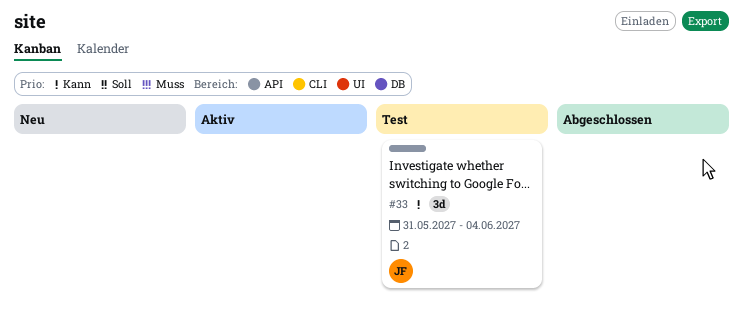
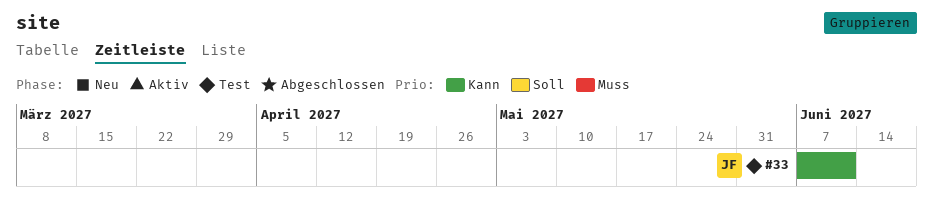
#33, start: May 31 -> Jun 7
#33, due: Jun 4 -> Jun 11

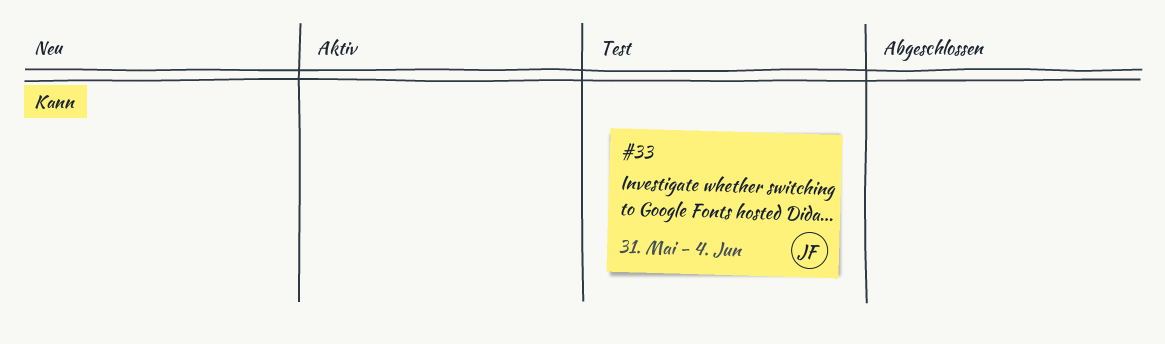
#33, start: Jun 7 -> May 31
#33, due: Jun 11 -> Jun 4

